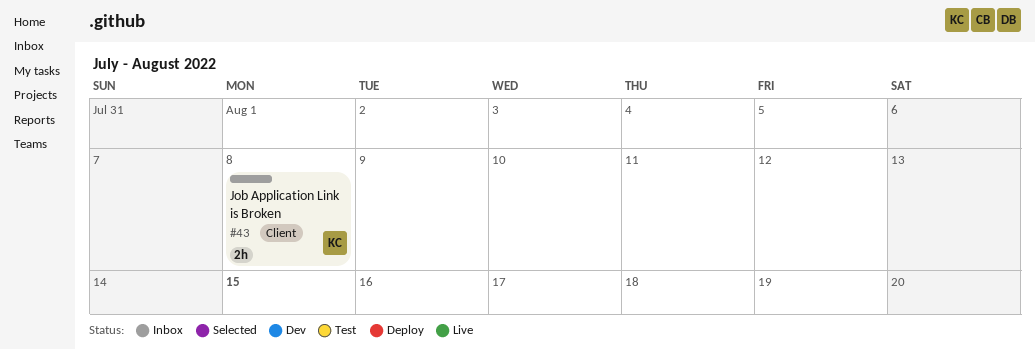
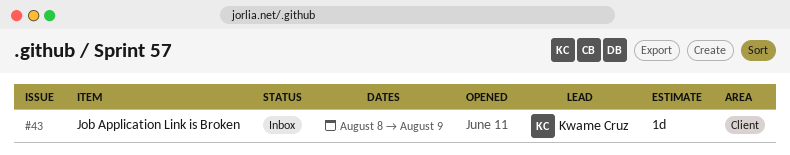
#43, estimate: 2h -> 1d
#43, due: Aug 8 -> Aug 9

